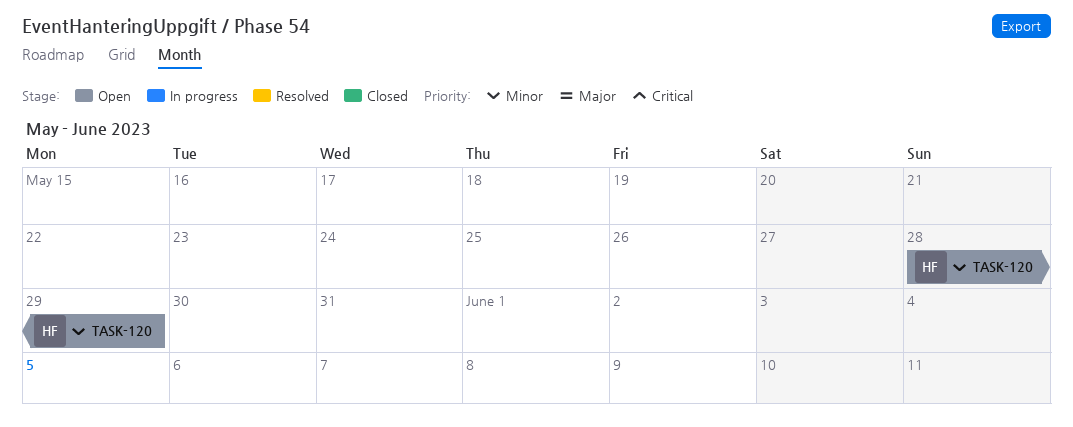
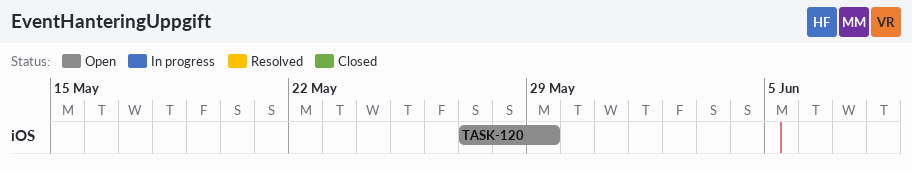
TASK-120, start: May 28 -> May 27

